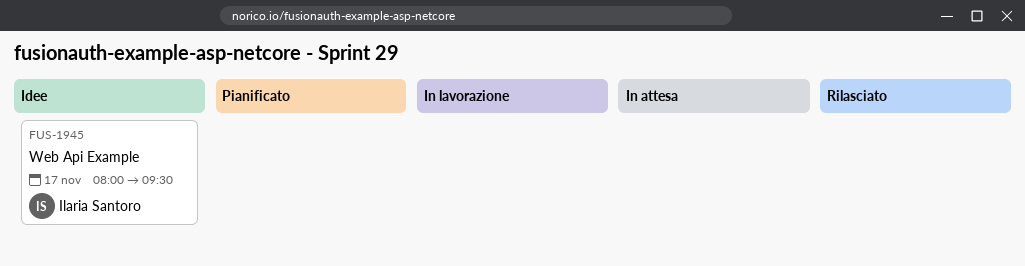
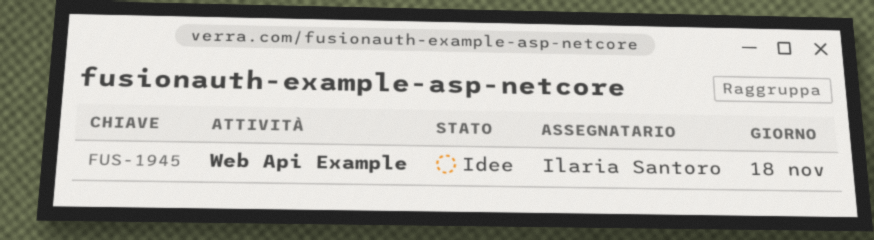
FUS-1945, day: Nov 17 -> Nov 18

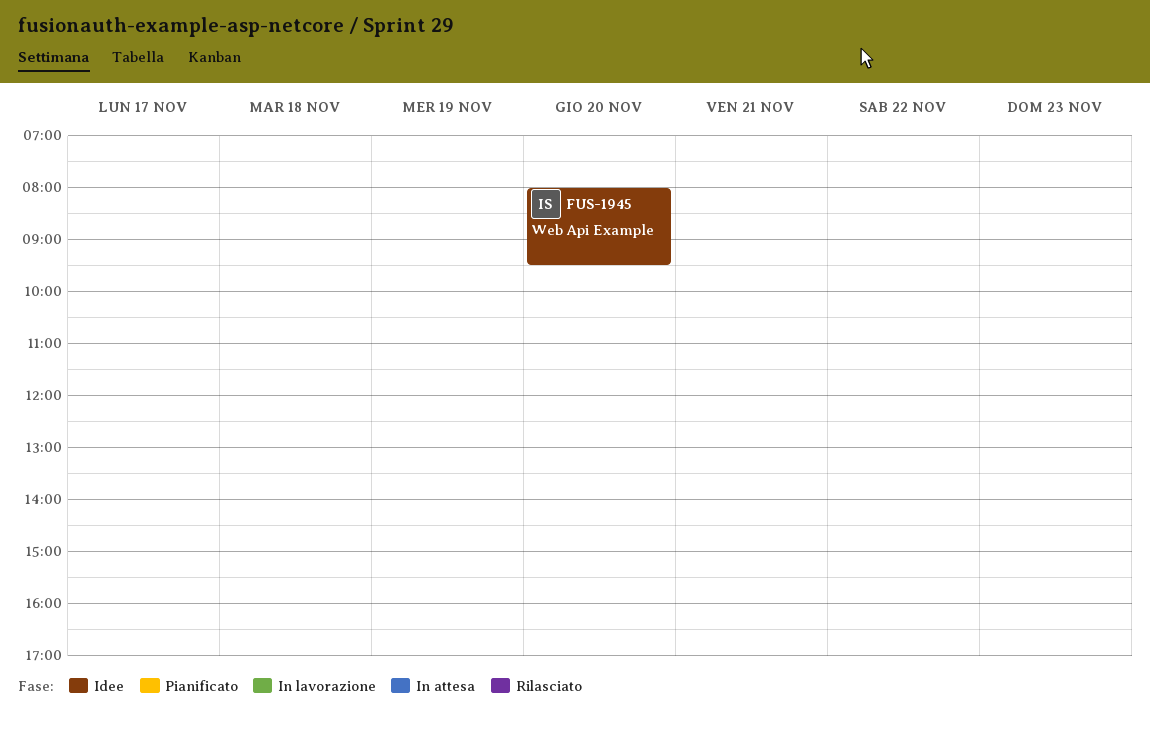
FUS-1945, day: Nov 18 -> Nov 20

